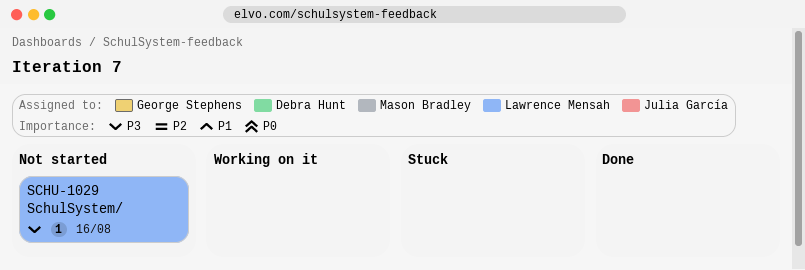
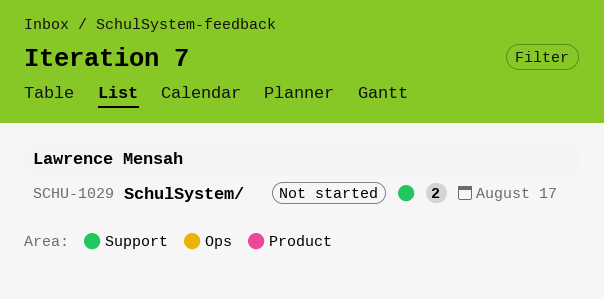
SCHU-1029, estimate: 1 -> 2
SCHU-1029, due: Aug 16 -> Aug 17

